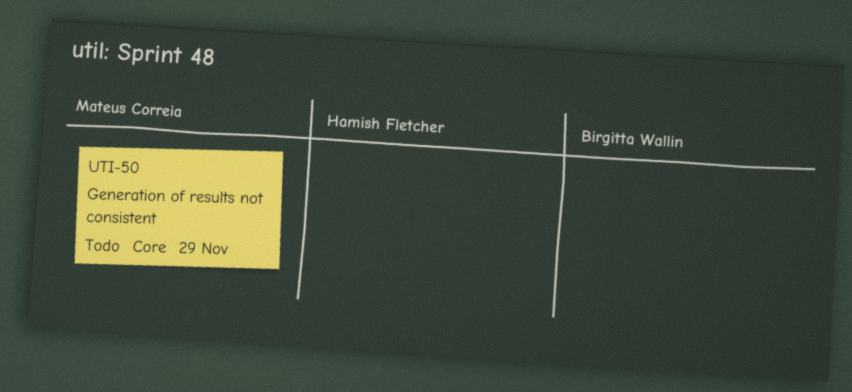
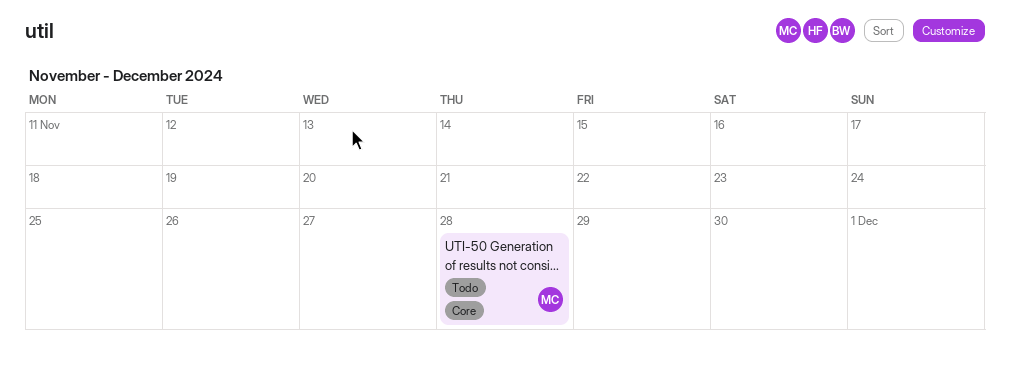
UTI-50, due: Nov 29 -> Nov 28

